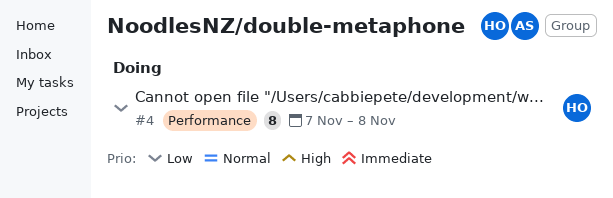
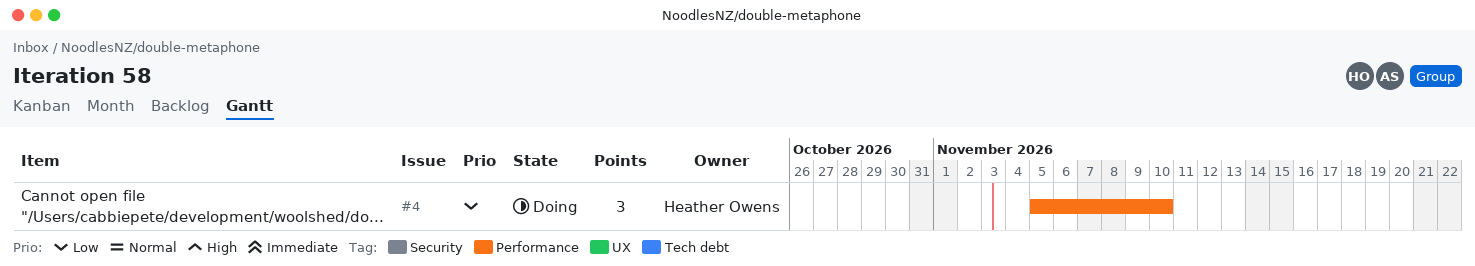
#4, estimate: 8 -> 3
#4, start: Nov 7 -> Nov 5
#4, due: Nov 8 -> Nov 10

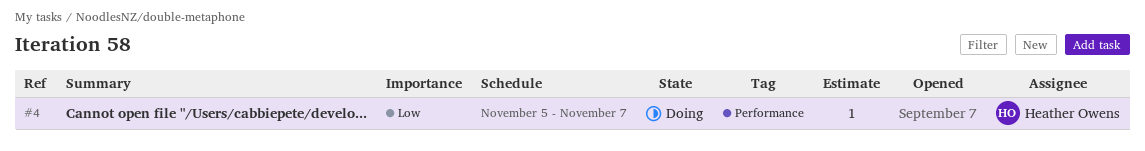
#4, estimate: 3 -> 1
#4, due: Nov 10 -> Nov 7

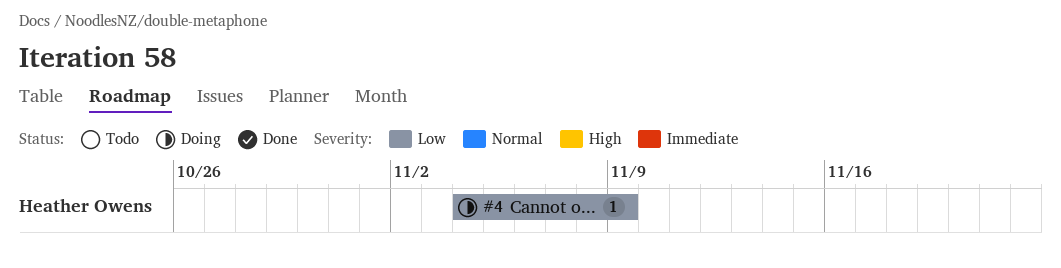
#4, start: Nov 5 -> Nov 4
#4, due: Nov 7 -> Nov 9

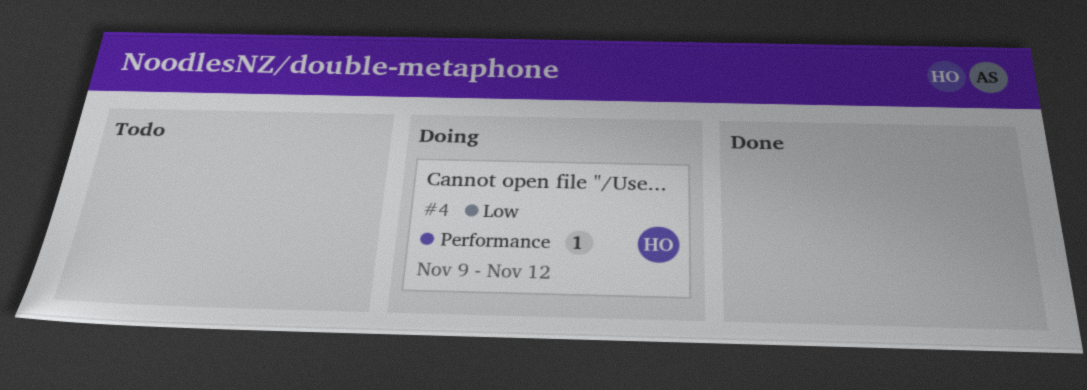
#4, start: Nov 4 -> Nov 9
#4, due: Nov 9 -> Nov 12

